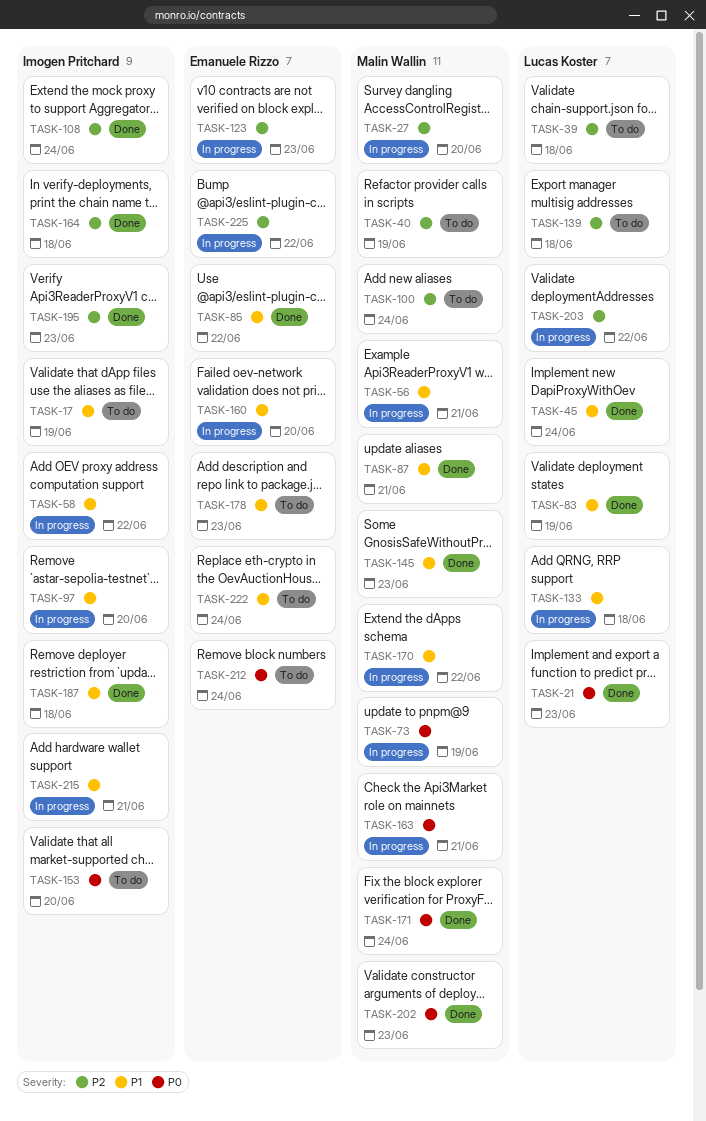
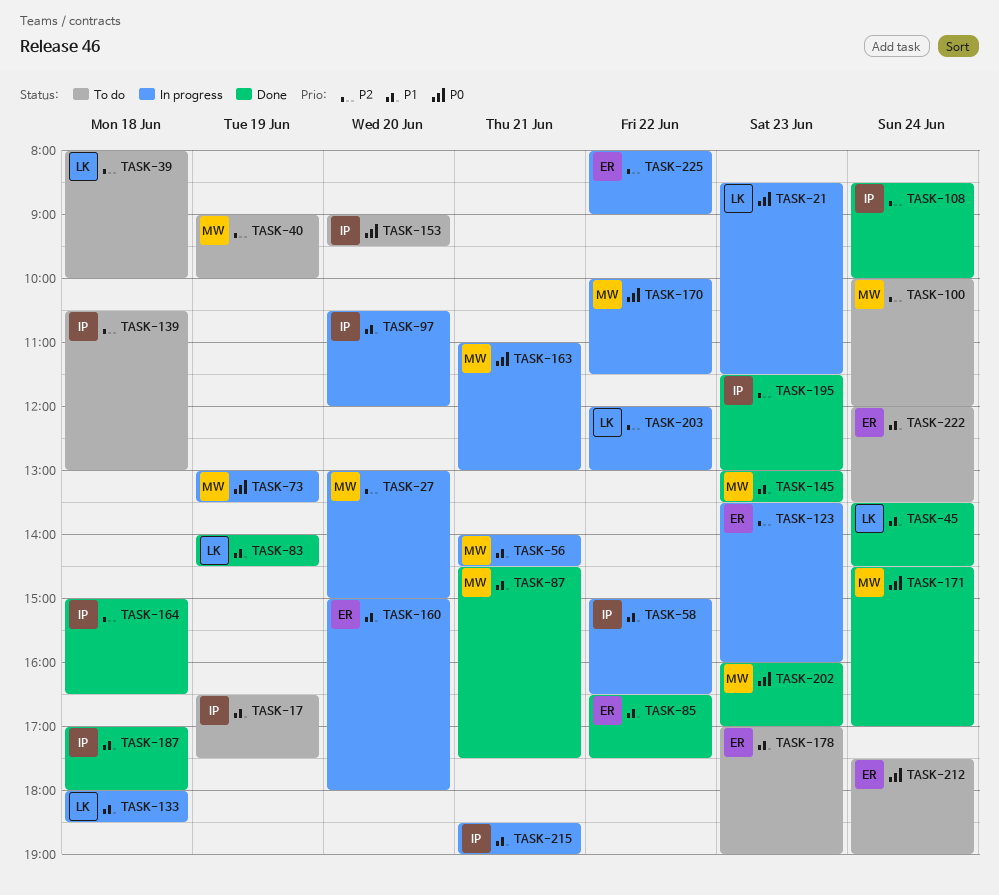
TASK-21, status: Done -> In progress
TASK-139, owner: Lucas Koster -> Imogen Pritchard
TASK-170, priority: P1 -> P0

